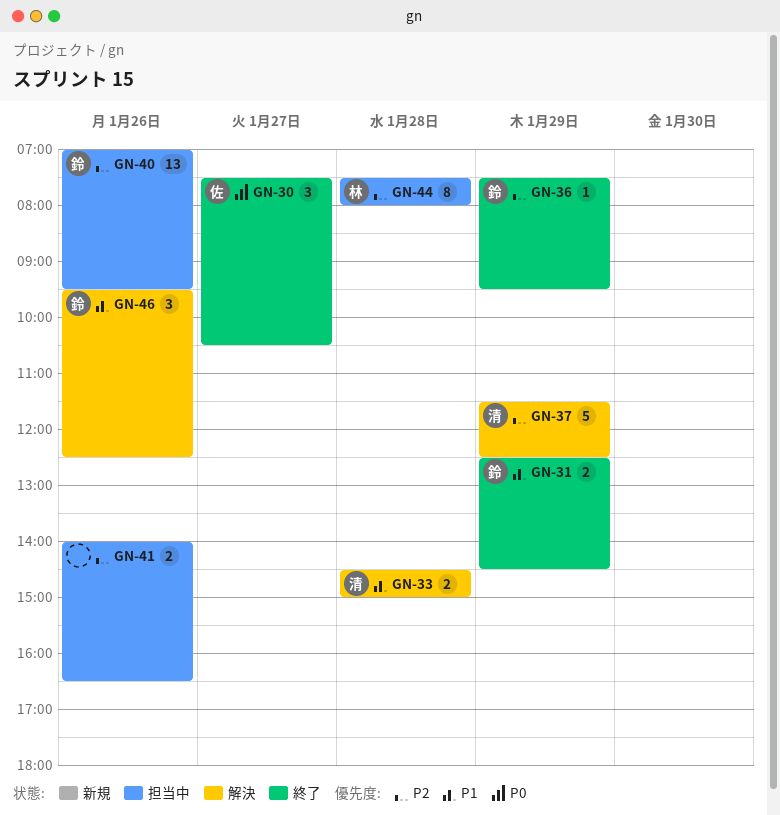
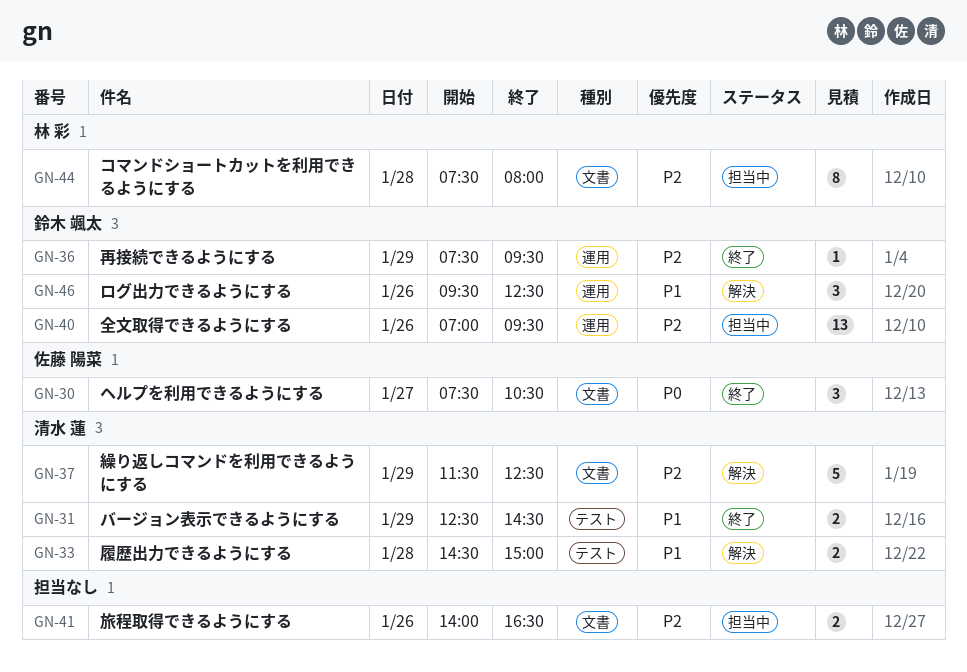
GN-31, owner: 鈴木 颯太 -> 清水 蓮

